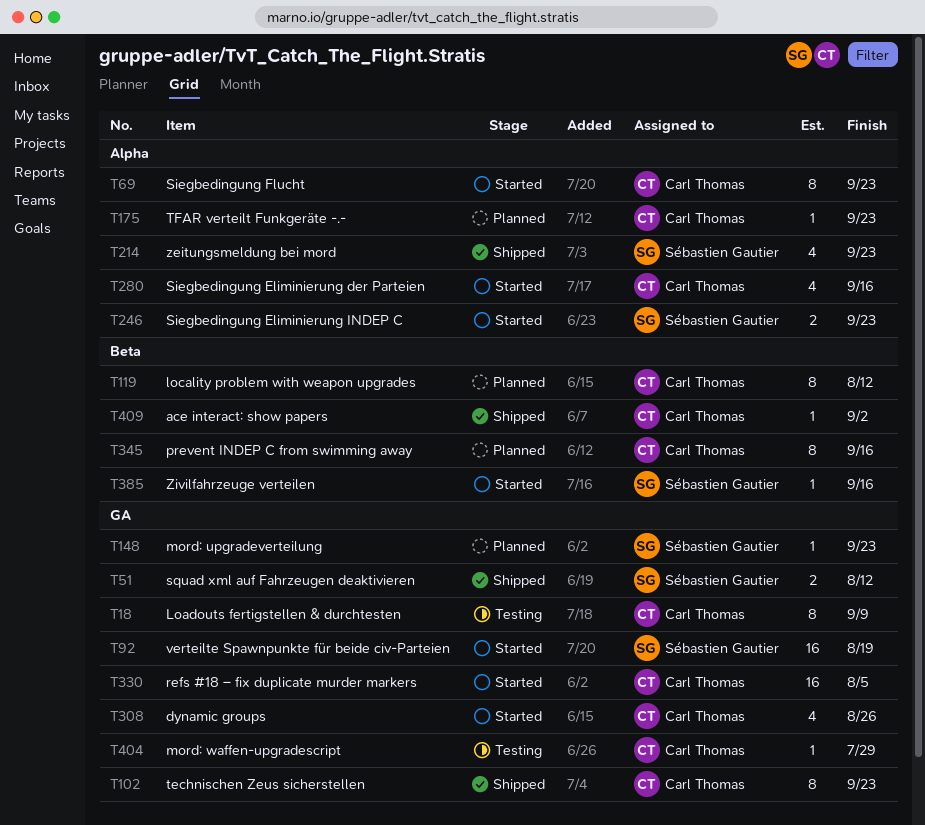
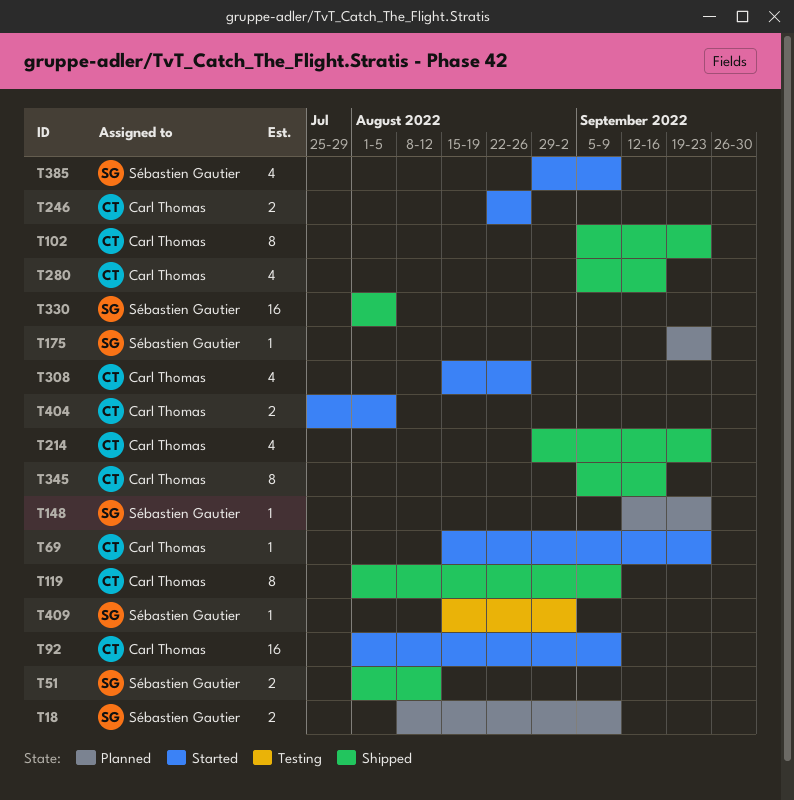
T18, status: Testing -> Planned
T18, owner: Carl Thomas -> Sébastien Gautier
T18, estimate: 8 -> 2
T69, estimate: 8 -> 1
T92, owner: Sébastien Gautier -> Carl Thomas
T92, due: Aug 19 -> Sep 9
T119, status: Planned -> Shipped
T119, due: Aug 12 -> Sep 9
T175, owner: Carl Thomas -> Sébastien Gautier
T214, owner: Sébastien Gautier -> Carl Thomas
T246, owner: Sébastien Gautier -> Carl Thomas
T246, due: Sep 23 -> Aug 26
T280, status: Started -> Shipped
T330, status: Started -> Shipped
T330, owner: Carl Thomas -> Sébastien Gautier
T345, status: Planned -> Shipped
T385, estimate: 1 -> 4
T385, due: Sep 16 -> Sep 9
T404, status: Testing -> Started
T404, estimate: 1 -> 2
T404, due: Jul 29 -> Aug 5
T409, status: Shipped -> Testing
T409, owner: Carl Thomas -> Sébastien Gautier

